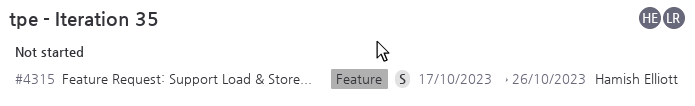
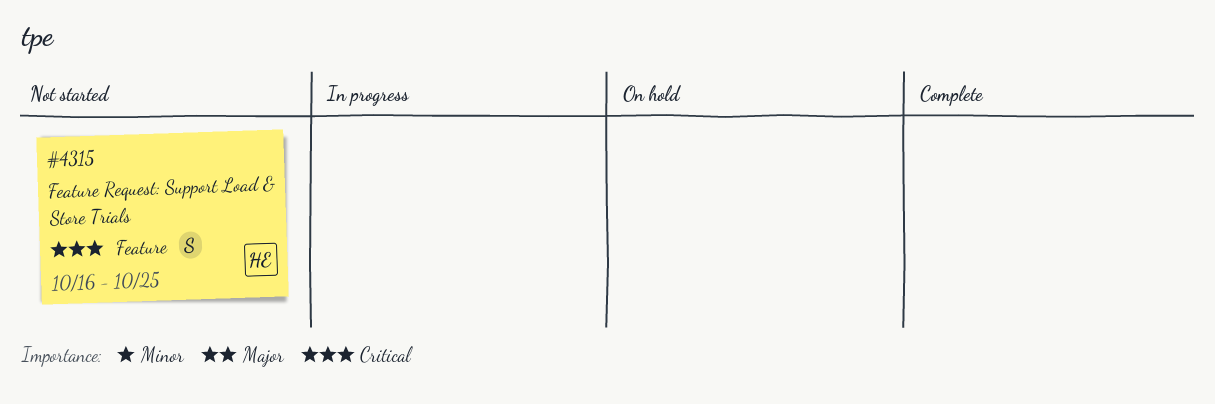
#4315, start: Oct 17 -> Oct 16
#4315, due: Oct 26 -> Oct 25

